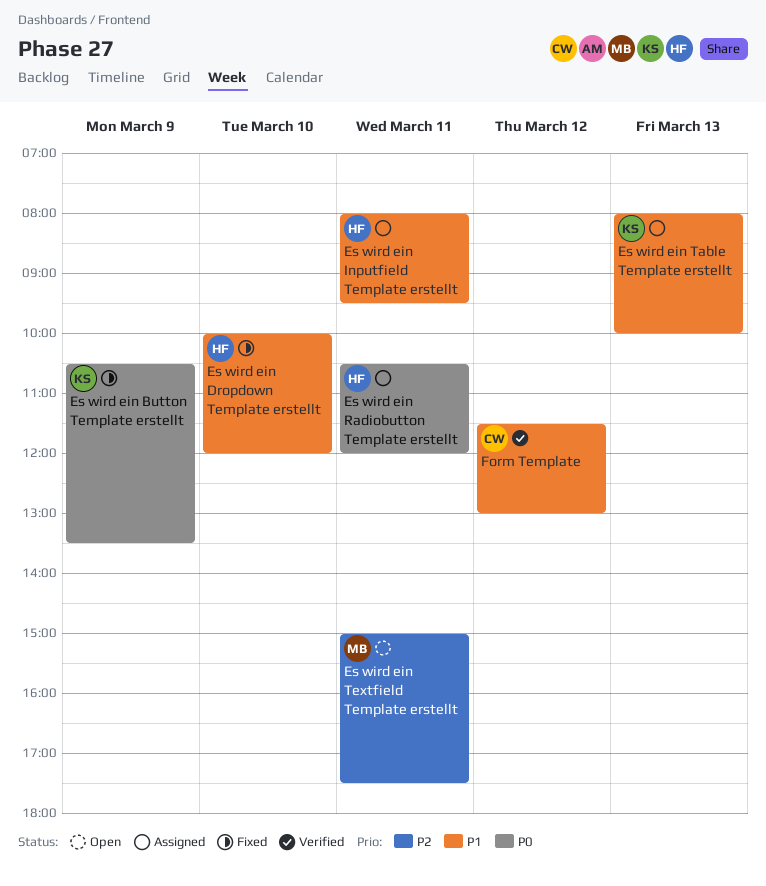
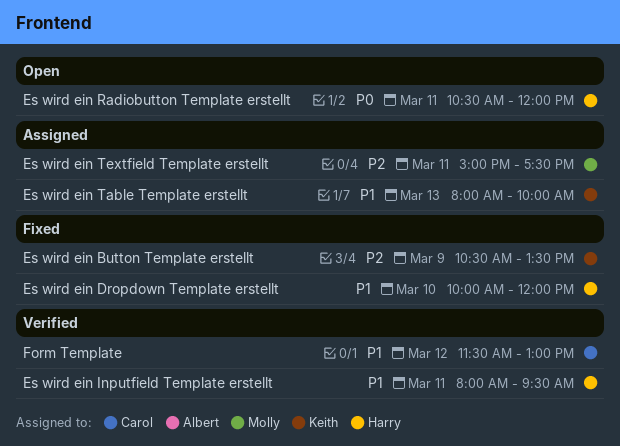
Es wird ein Button Template erstellt, priority: P0 -> P2
Es wird ein Inputfield Template erstellt, status: Assigned -> Verified
Es wird ein Radiobutton Template erstellt, status: Assigned -> Open
Es wird ein Textfield Template erstellt, status: Open -> Assigned

